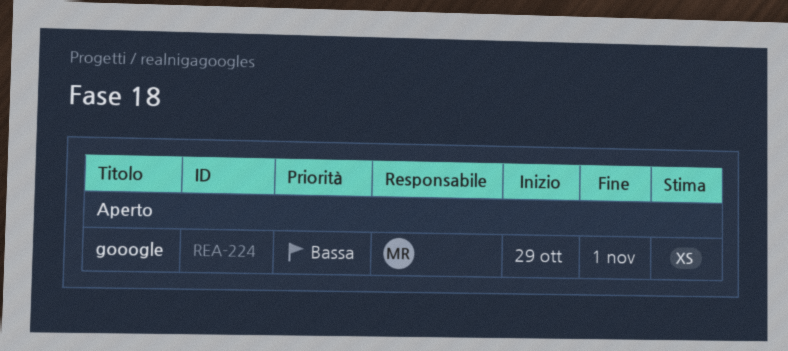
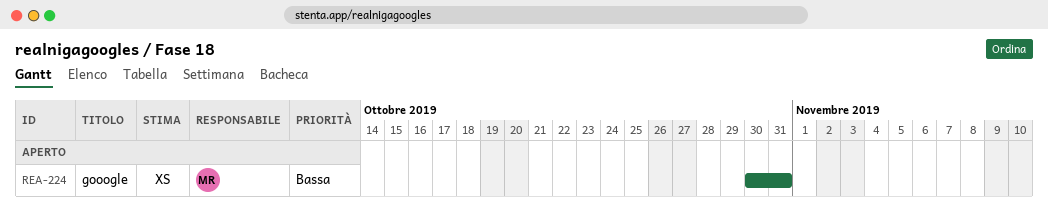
REA-224, start: Oct 29 -> Oct 30
REA-224, due: Nov 1 -> Oct 31

